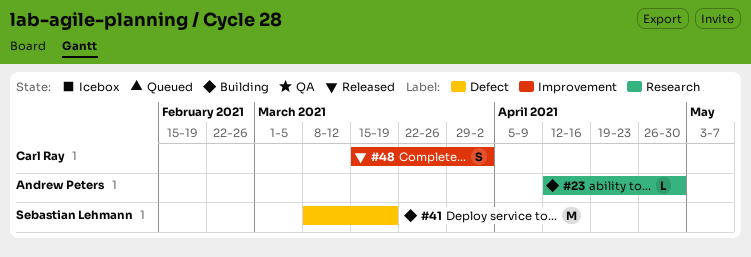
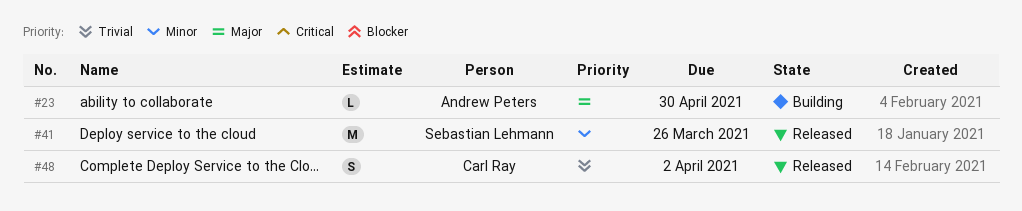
#41, status: Building -> Released
#41, due: Mar 19 -> Mar 26

